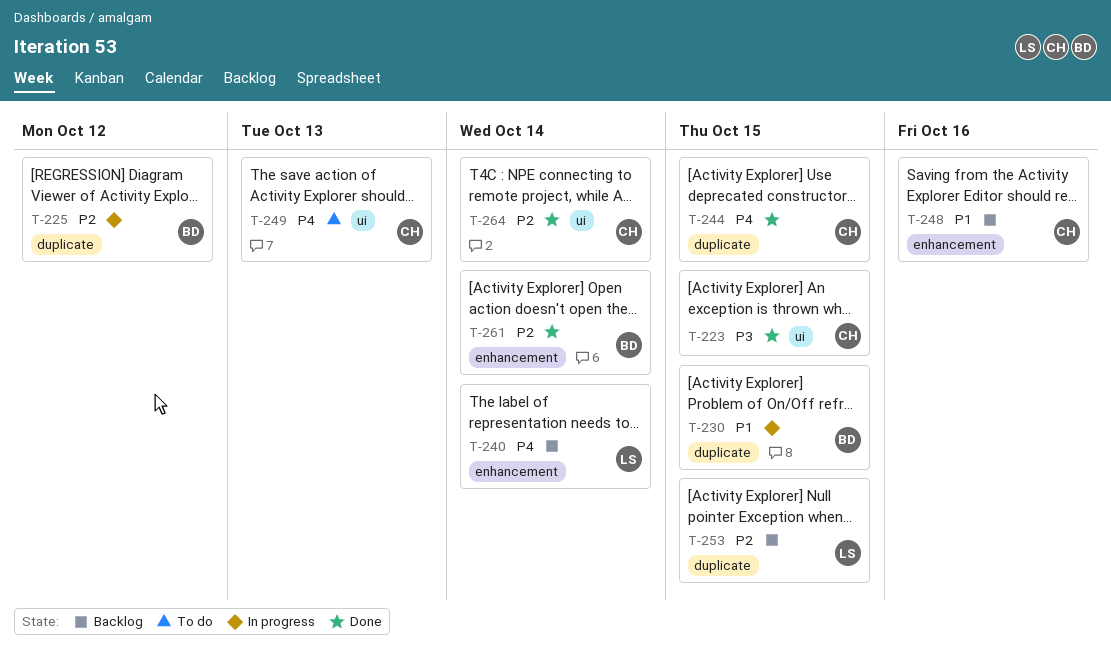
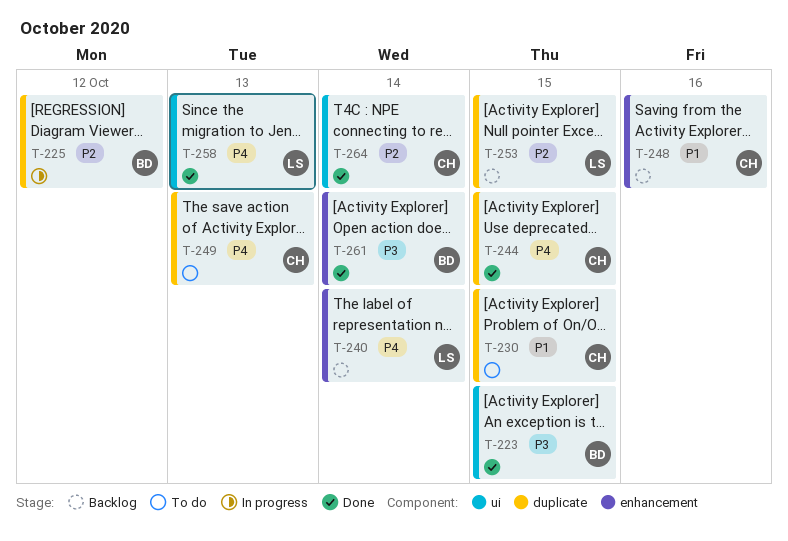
T-223, owner: CH -> BD
T-230, status: In progress -> To do
T-230, owner: BD -> CH
T-249, label: ui -> duplicate
T-258: none -> present
T-261, priority: P2 -> P3

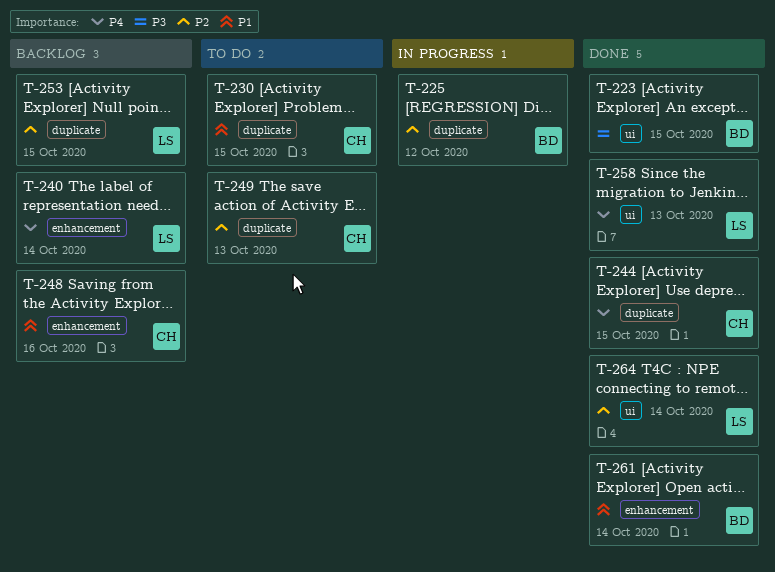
T-249, priority: P4 -> P2
T-261, priority: P3 -> P1
T-264, owner: CH -> LS

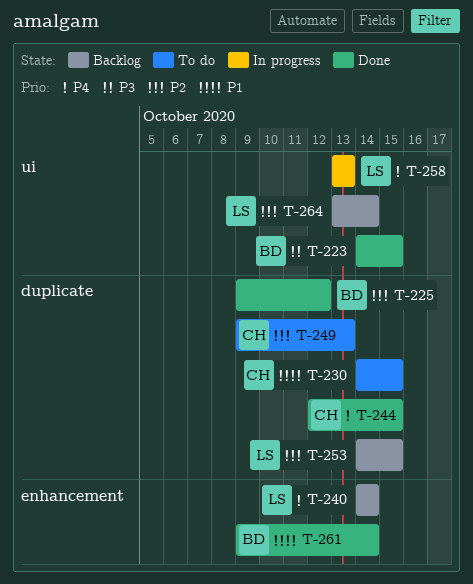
T-225, status: In progress -> Done
T-248: present -> none
T-258, status: Done -> In progress
T-264, status: Done -> Backlog

